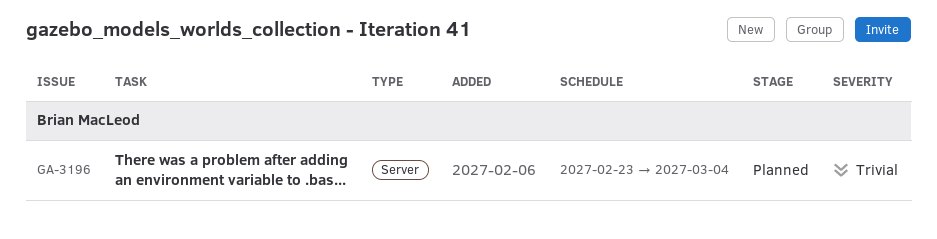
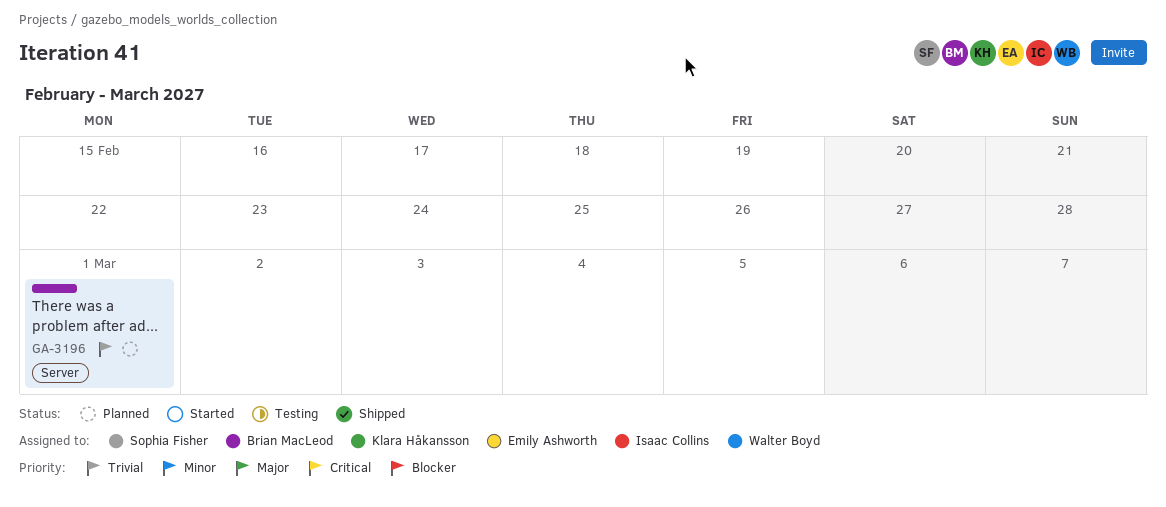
GA-3196, due: Mar 4 -> Mar 1

